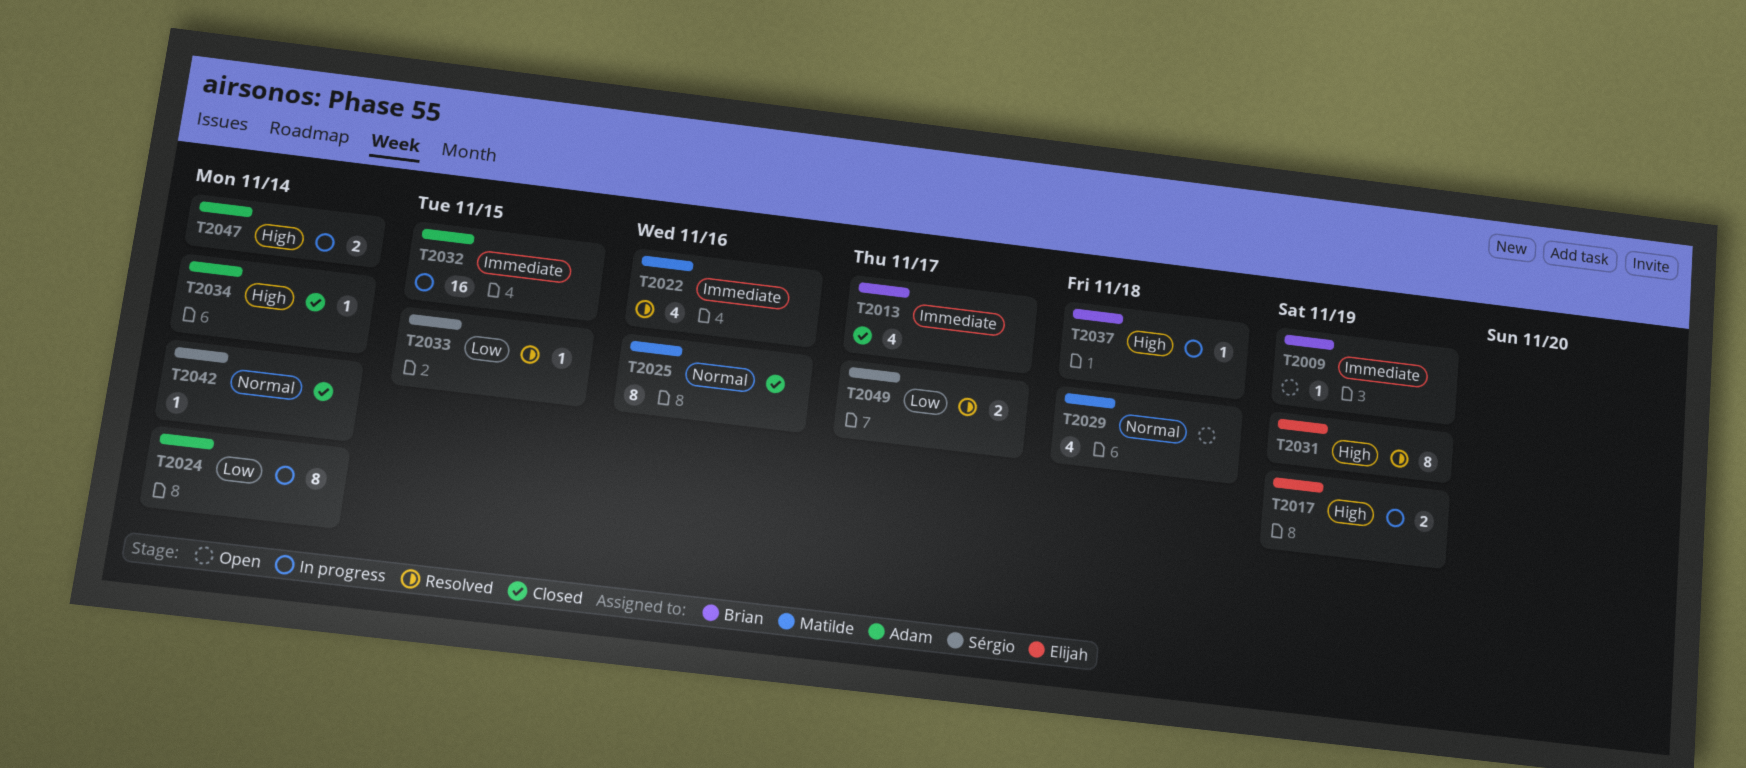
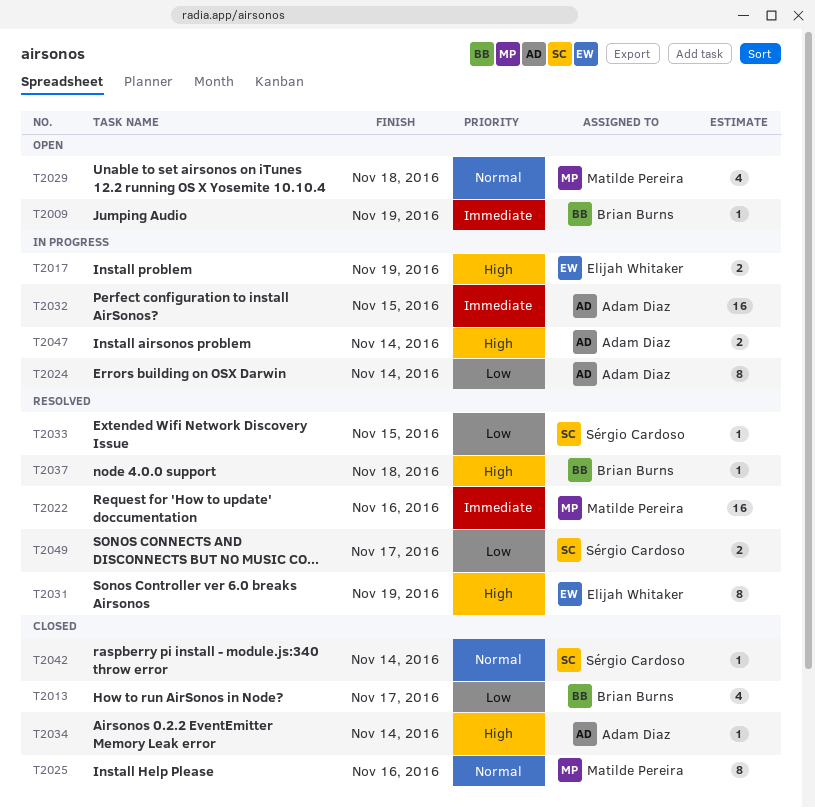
T2013, priority: Immediate -> Low
T2022, estimate: 4 -> 16
T2037, status: In progress -> Resolved

